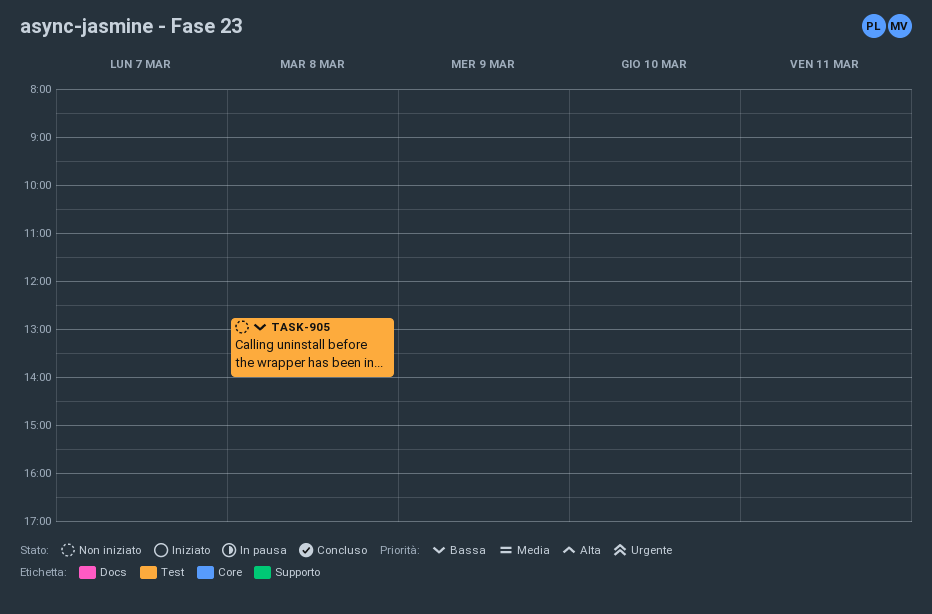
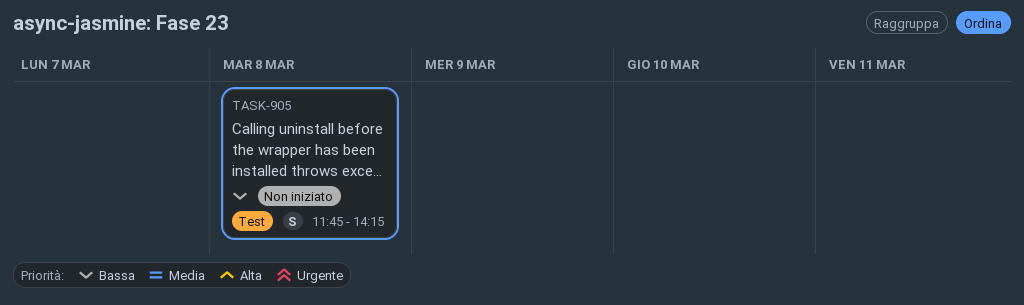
TASK-905, begins: 12:45 -> 11:45
TASK-905, ends: 14:00 -> 14:15

